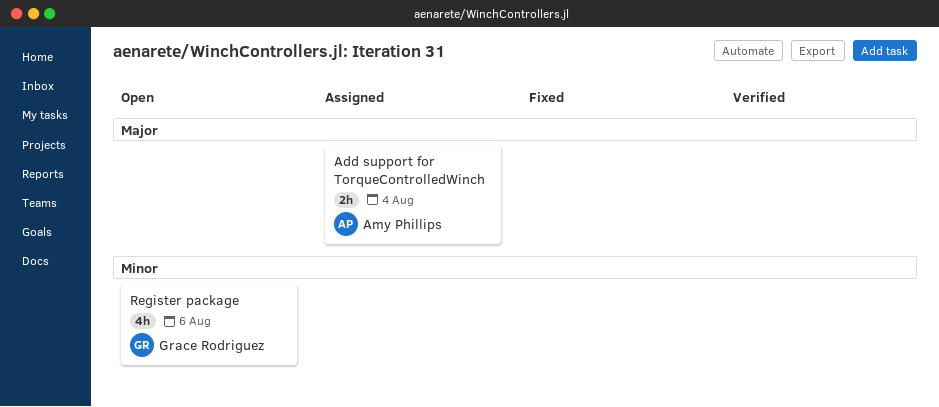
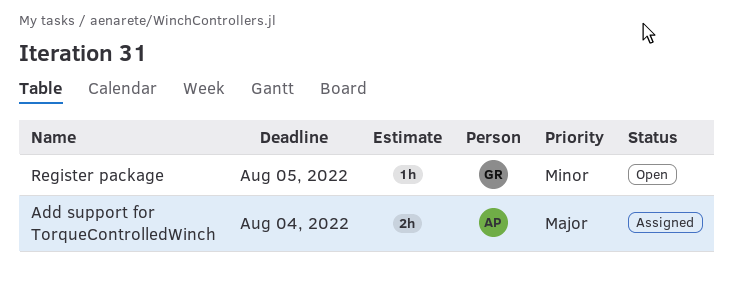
Register package, estimate: 4h -> 1h
Register package, due: Aug 6 -> Aug 5

